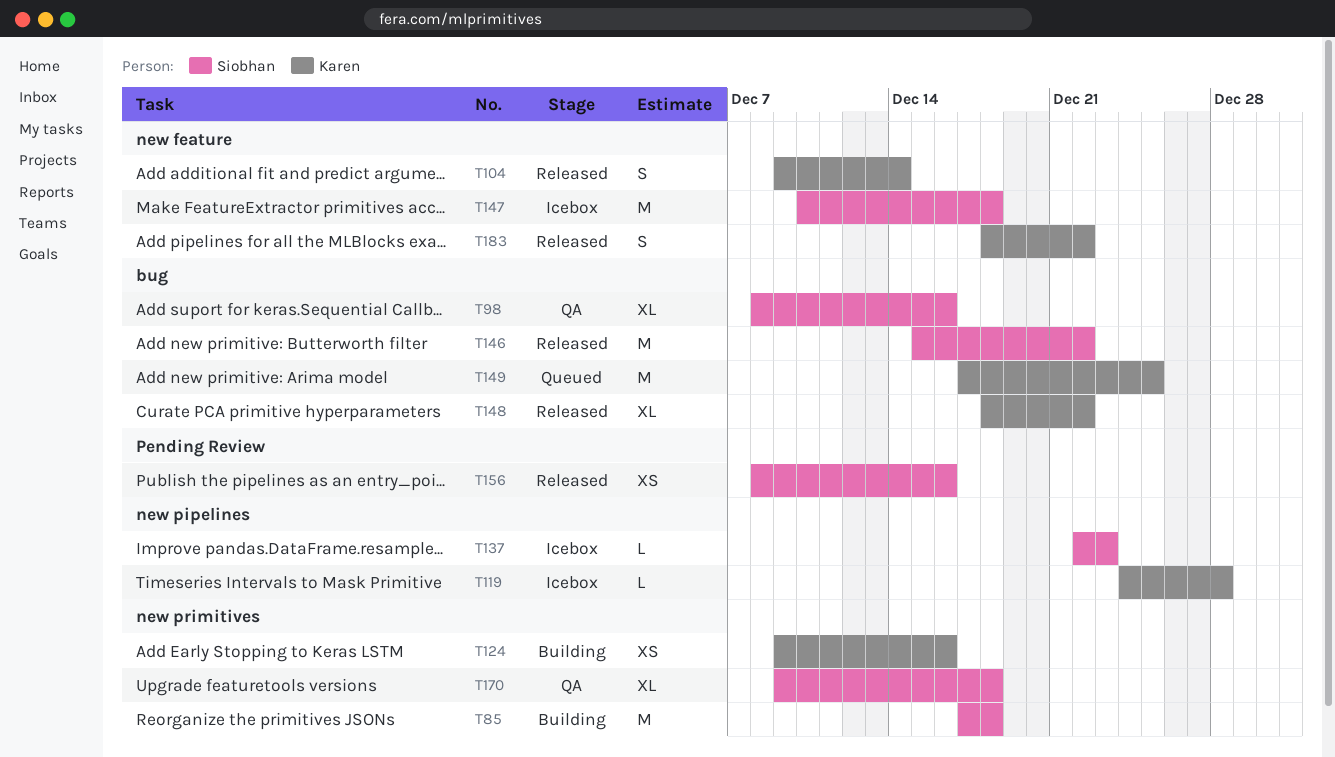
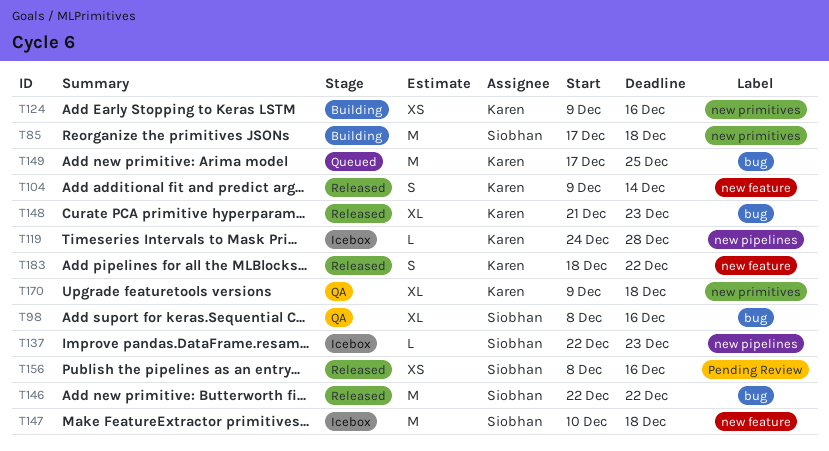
T146, start: Dec 15 -> Dec 22
T148, start: Dec 18 -> Dec 21
T148, due: Dec 22 -> Dec 23
T170, owner: Siobhan -> Karen

